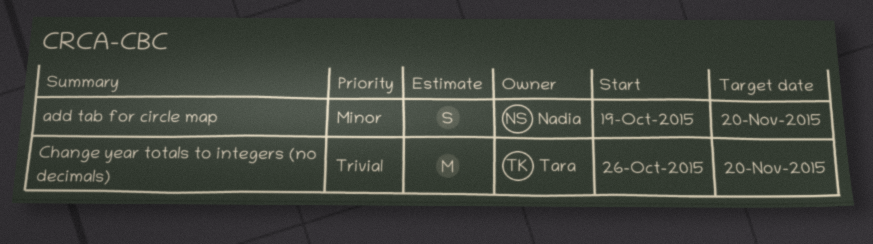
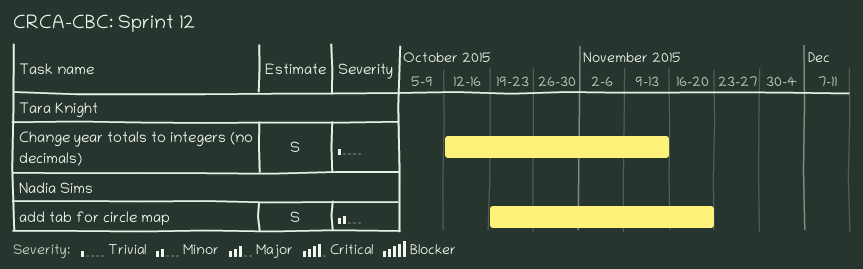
Change year totals to integers (no decimals), estimate: M -> S
Change year totals to integers (no decimals), start: Oct 26 -> Oct 12
Change year totals to integers (no decimals), due: Nov 20 -> Nov 13

